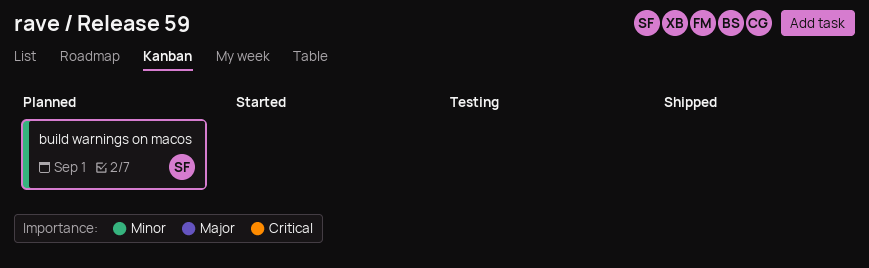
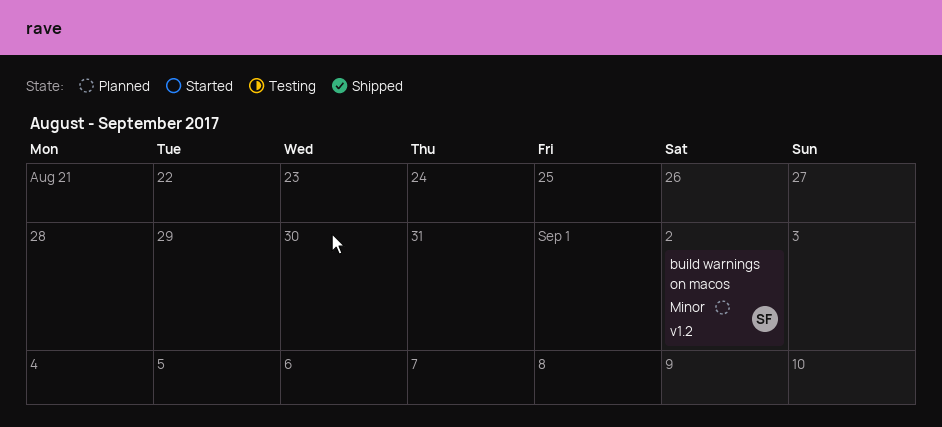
build warnings on macos, due: Sep 1 -> Sep 2

